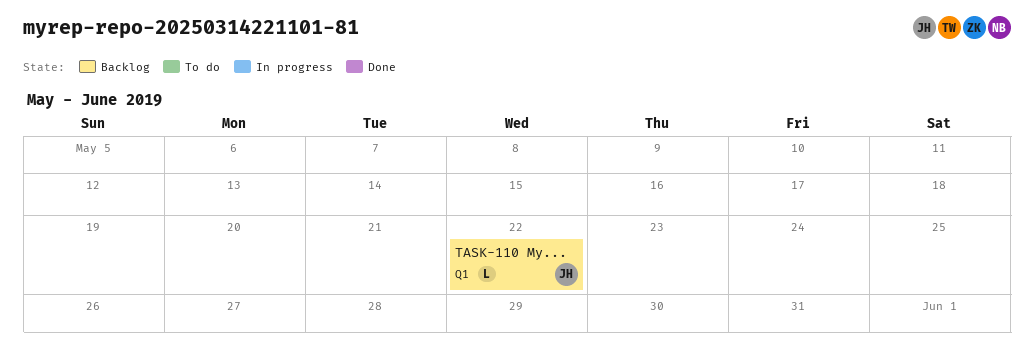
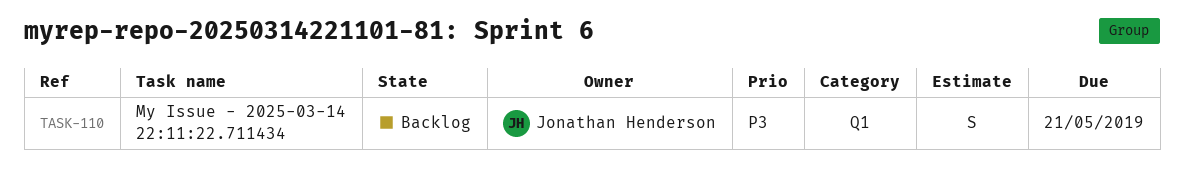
TASK-110, estimate: L -> S
TASK-110, due: May 22 -> May 21

